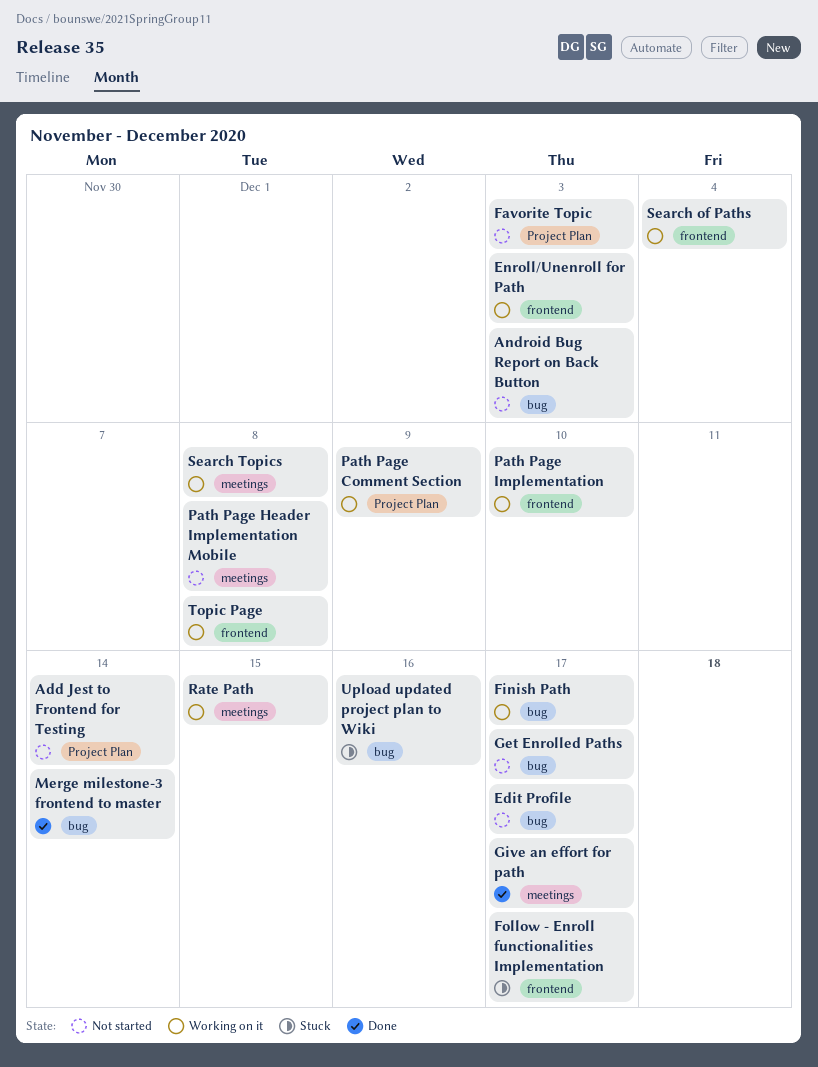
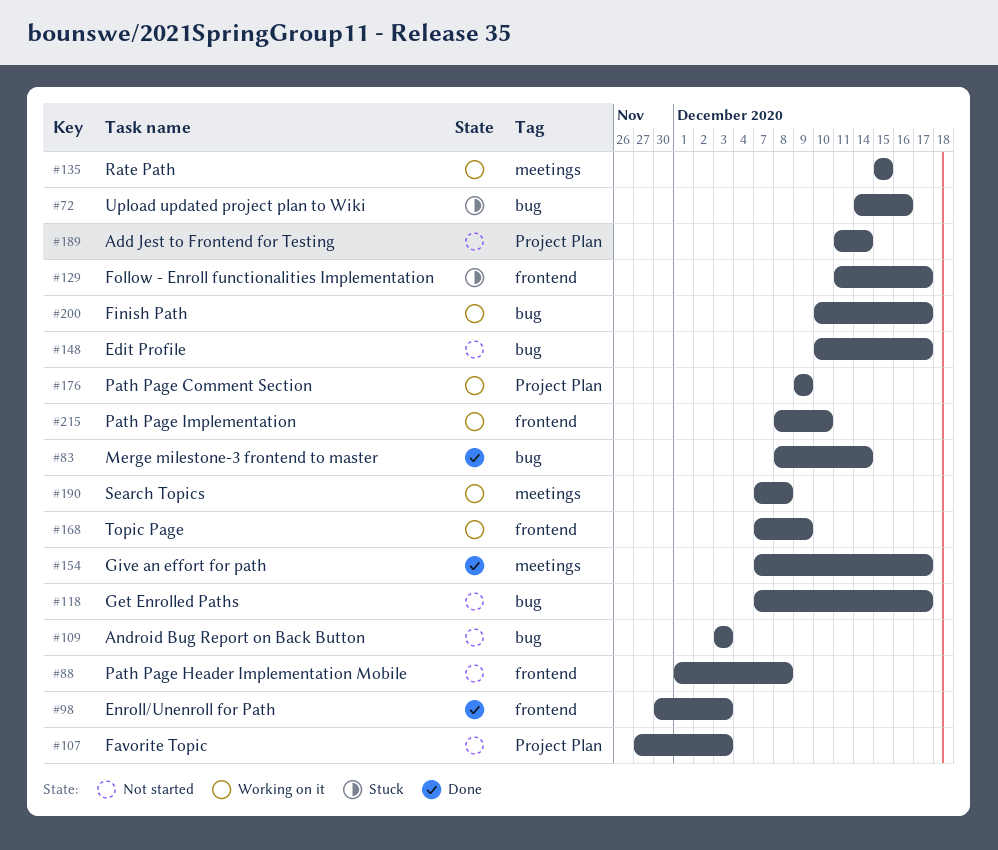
Enroll/Unenroll for Path, status: Working on it -> Done
Path Page Header Implementation Mobile, label: meetings -> frontend
Search of Paths: present -> none
Topic Page, due: Dec 8 -> Dec 9

